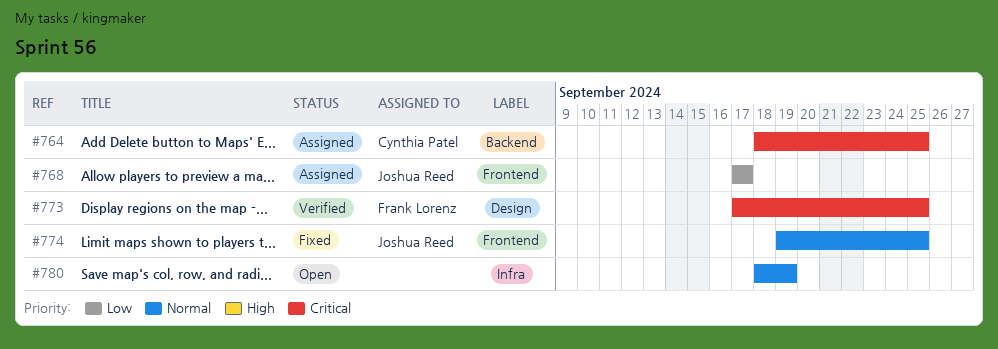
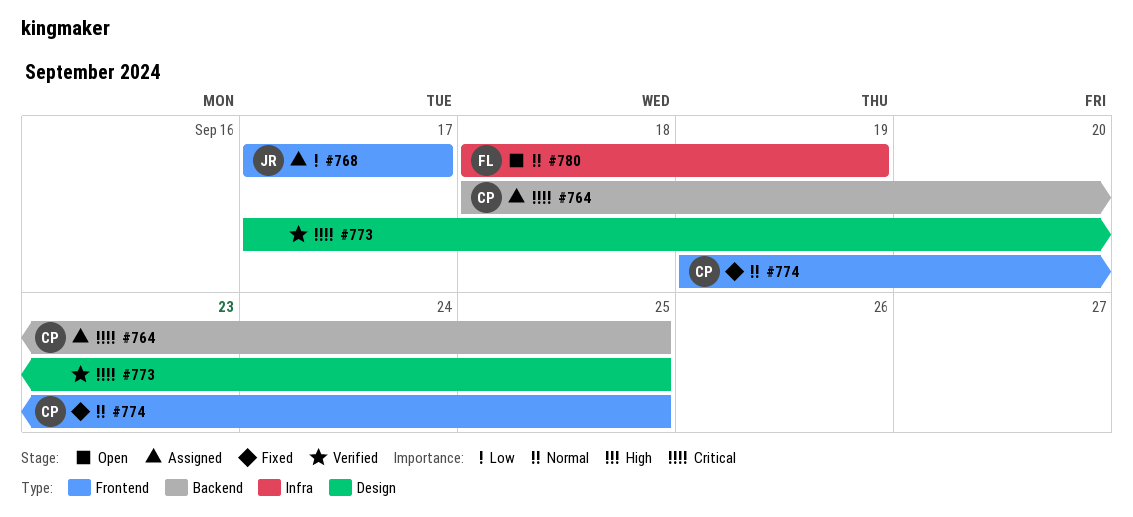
#773, owner: Frank Lorenz -> none
#774, owner: Joshua Reed -> Cynthia Patel
#780, owner: none -> Frank Lorenz

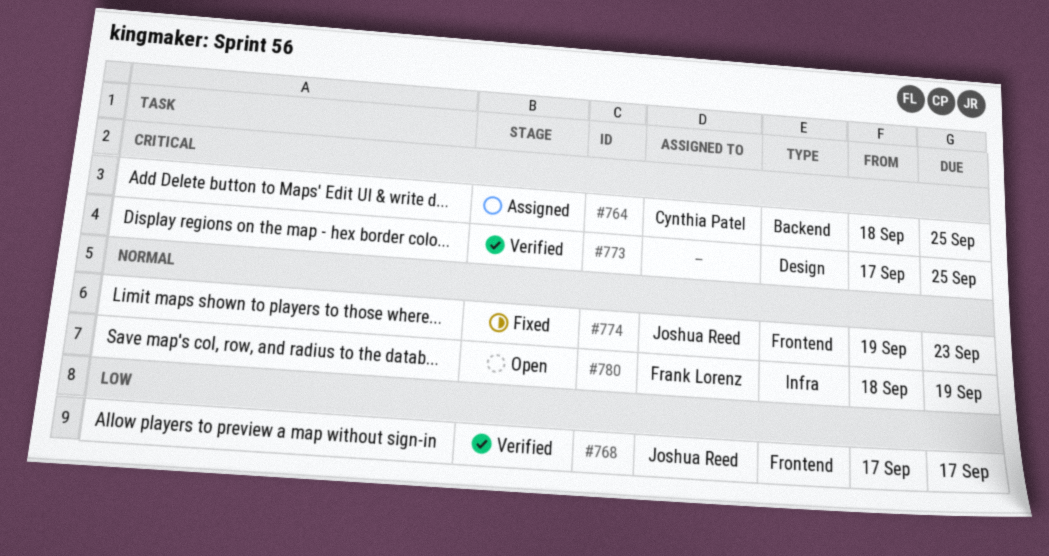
#768, status: Assigned -> Verified
#774, owner: Cynthia Patel -> Joshua Reed
#774, due: Sep 25 -> Sep 23

